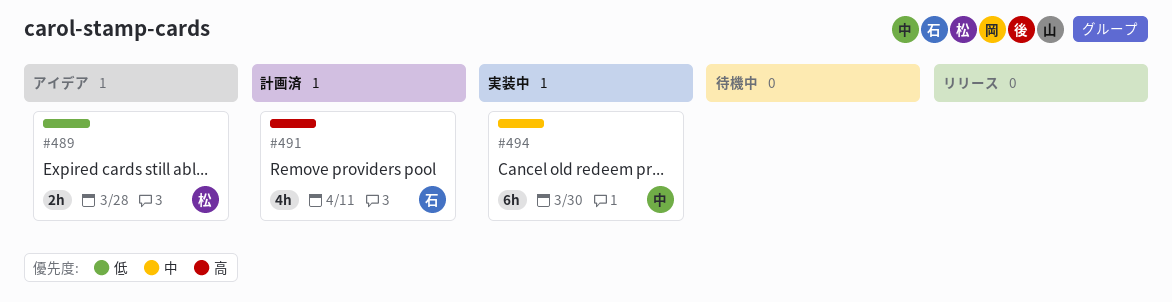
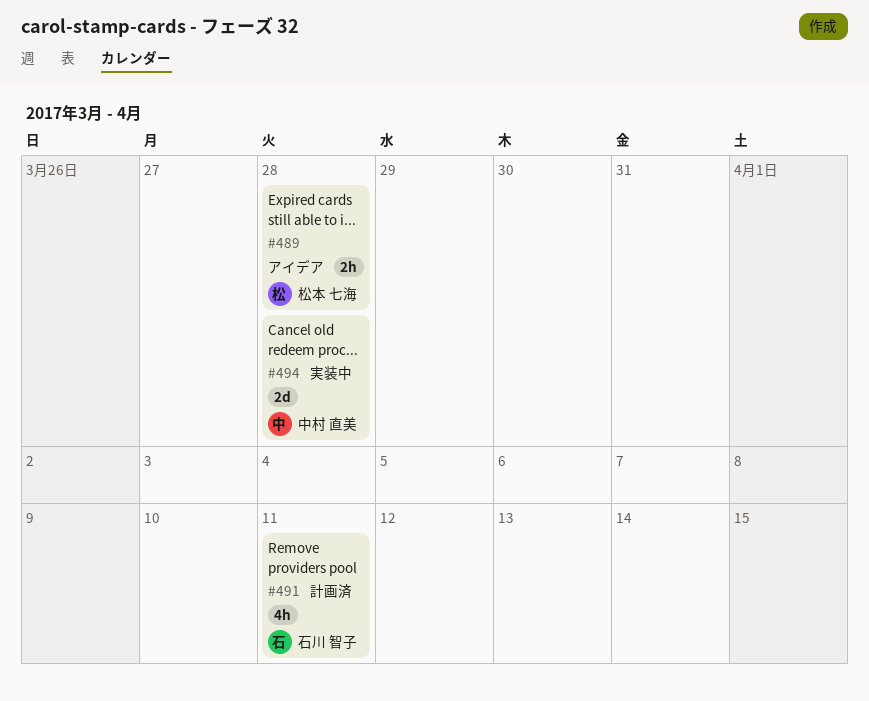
#494, estimate: 6h -> 2d
#494, due: Mar 30 -> Mar 28

